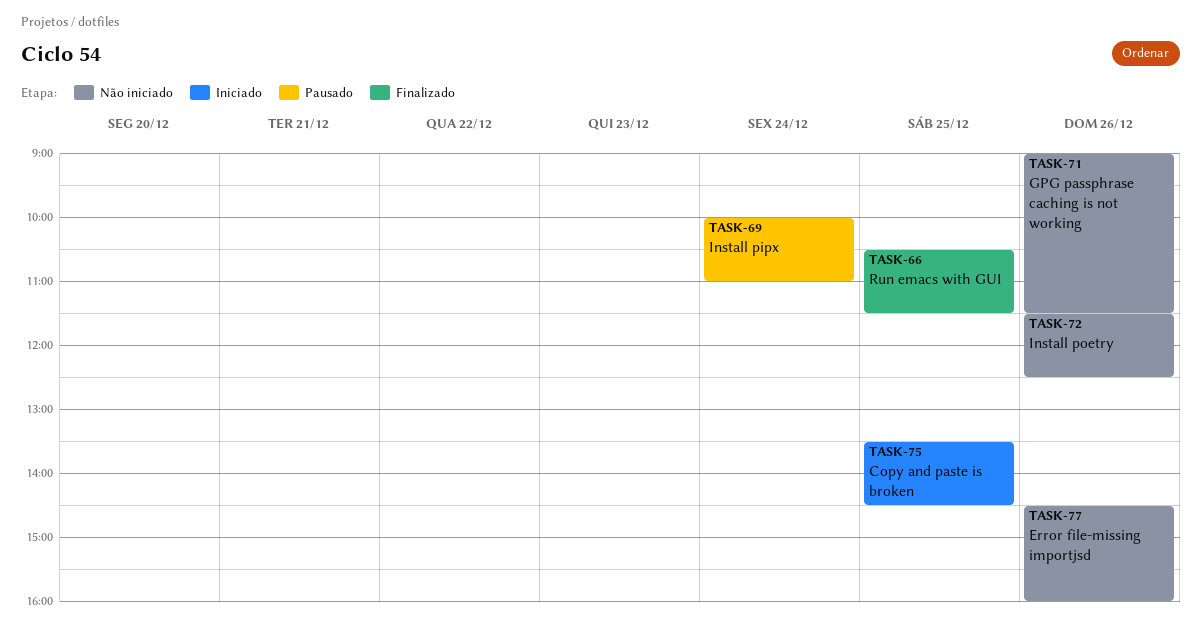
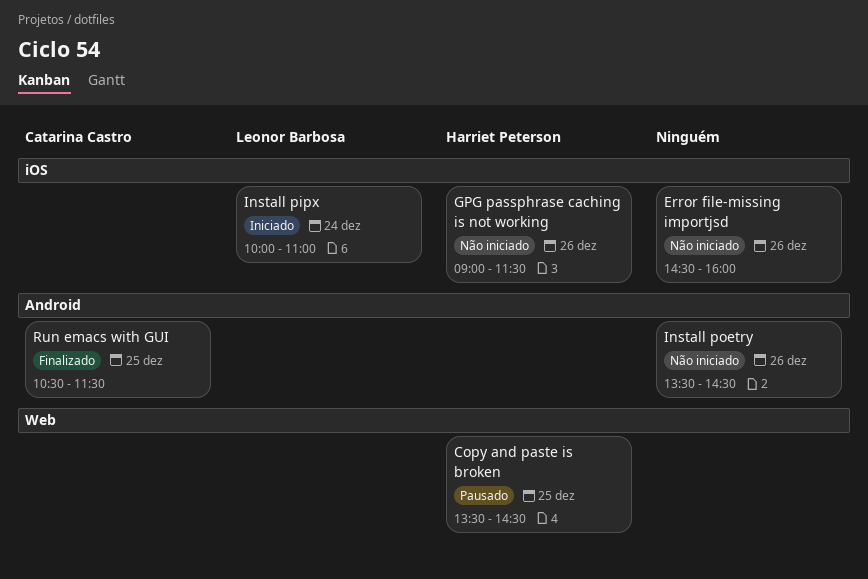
Copy and paste is broken, status: Iniciado -> Pausado
Install pipx, status: Pausado -> Iniciado
Install poetry, begins: 11:30 -> 13:30
Install poetry, ends: 12:30 -> 14:30

